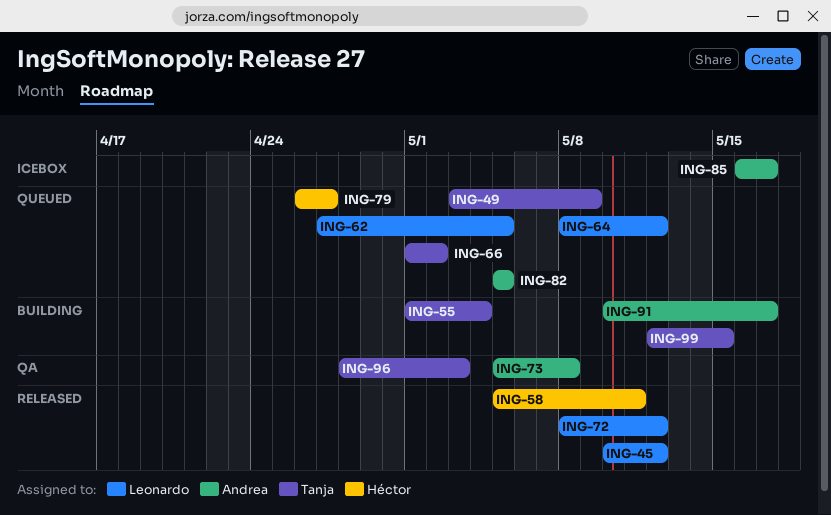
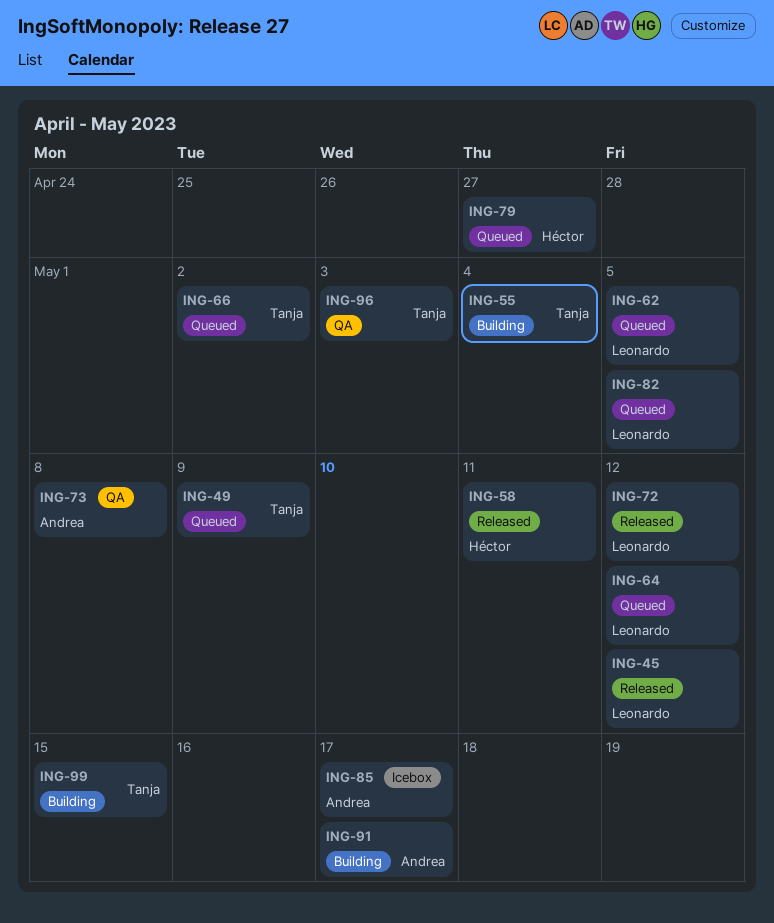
ING-82, owner: Andrea -> Leonardo

